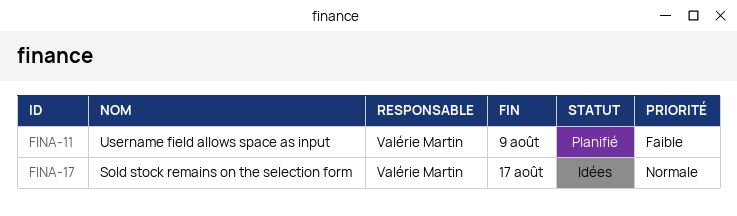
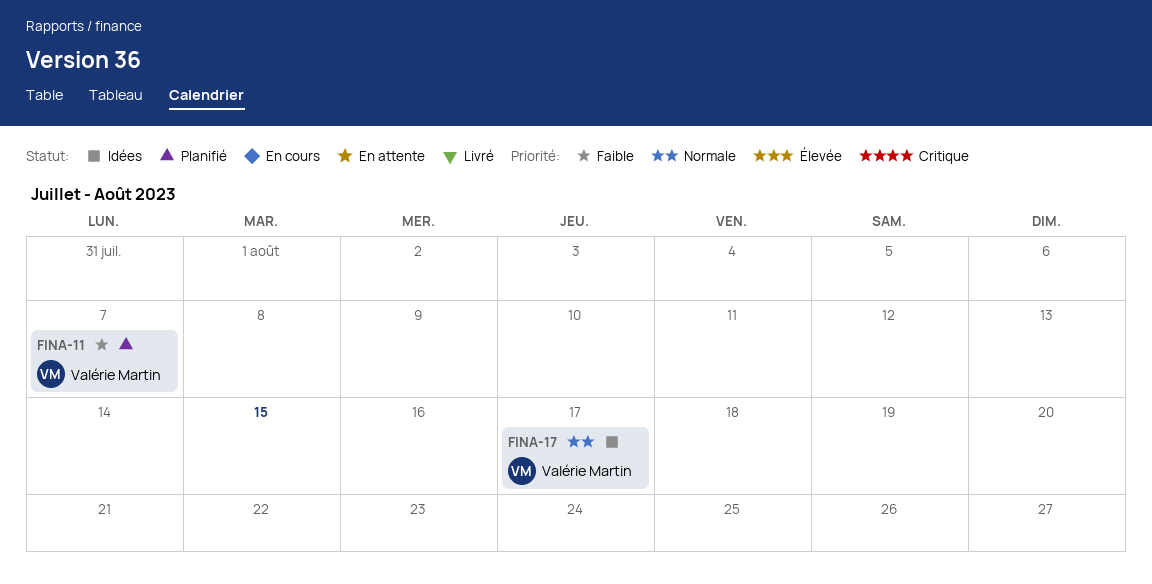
FINA-11, due: Aug 9 -> Aug 7

